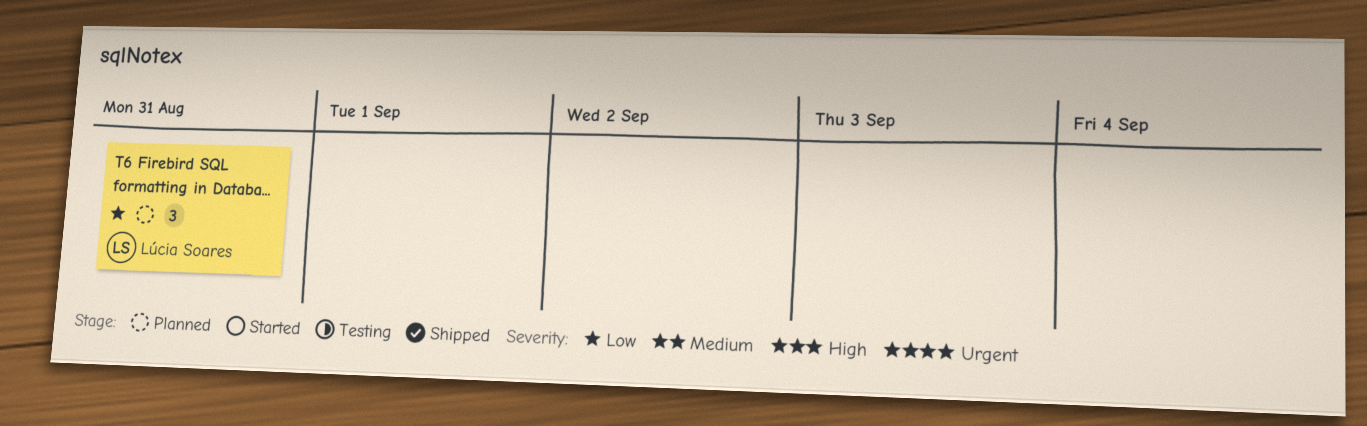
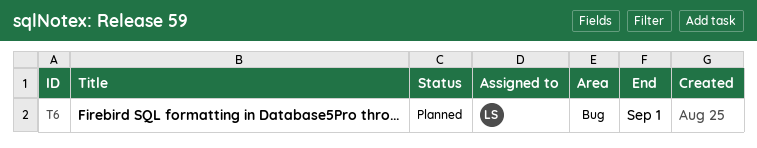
T6, due: Aug 31 -> Sep 1

